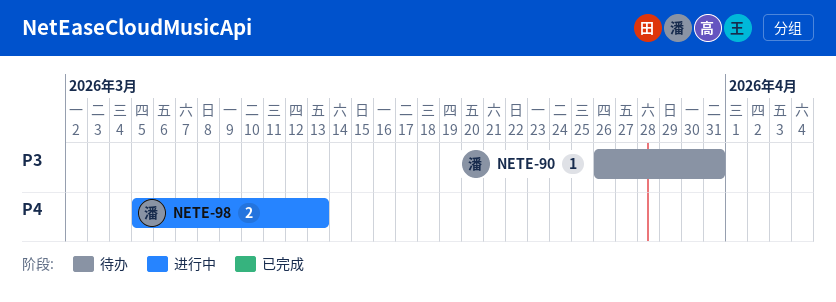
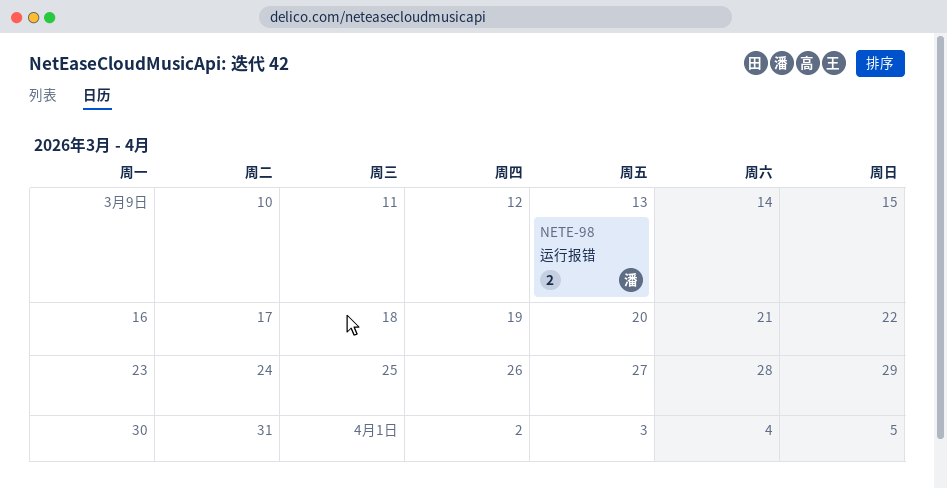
NETE-90: present -> none

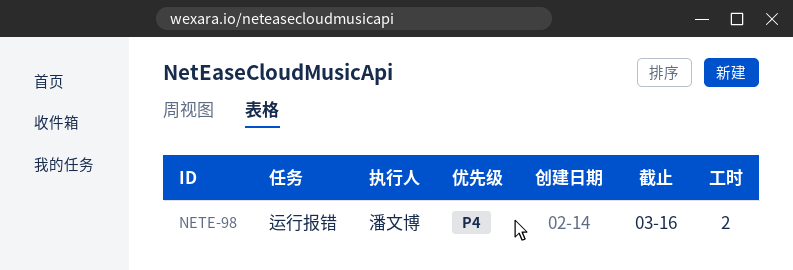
NETE-98, due: Mar 13 -> Mar 16

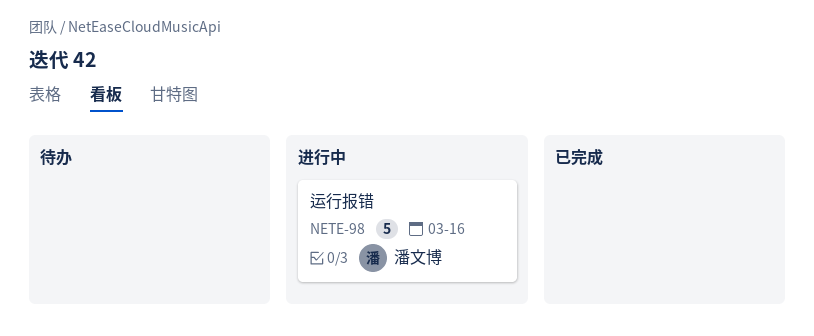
NETE-98, estimate: 2 -> 5

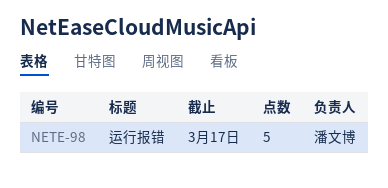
NETE-98, due: Mar 16 -> Mar 17

